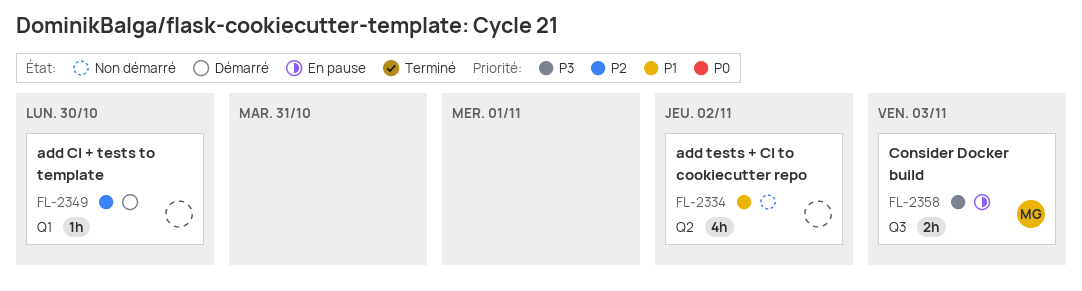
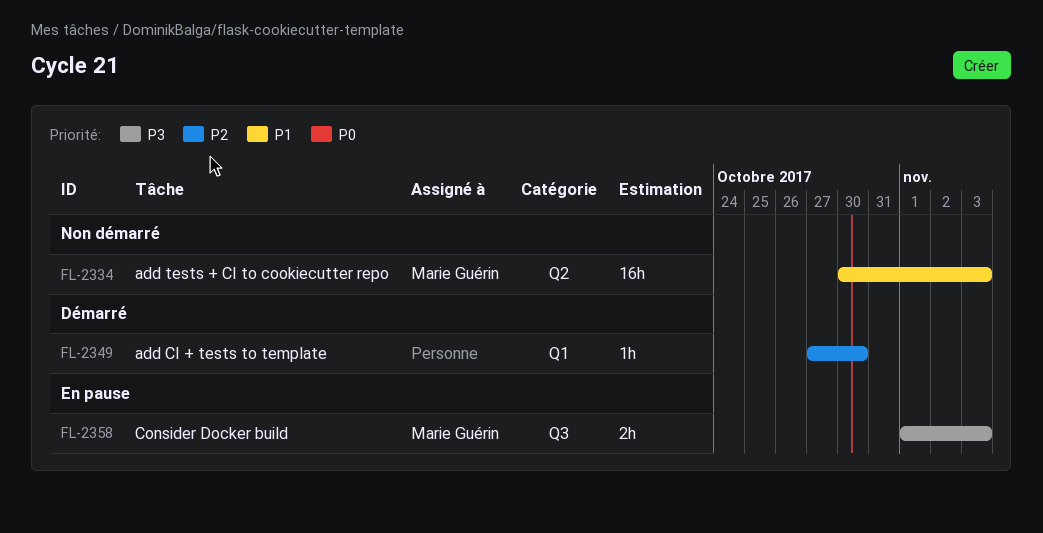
FL-2334, owner: none -> Marie Guérin
FL-2334, estimate: 4h -> 16h
FL-2334, due: Nov 2 -> Nov 3

